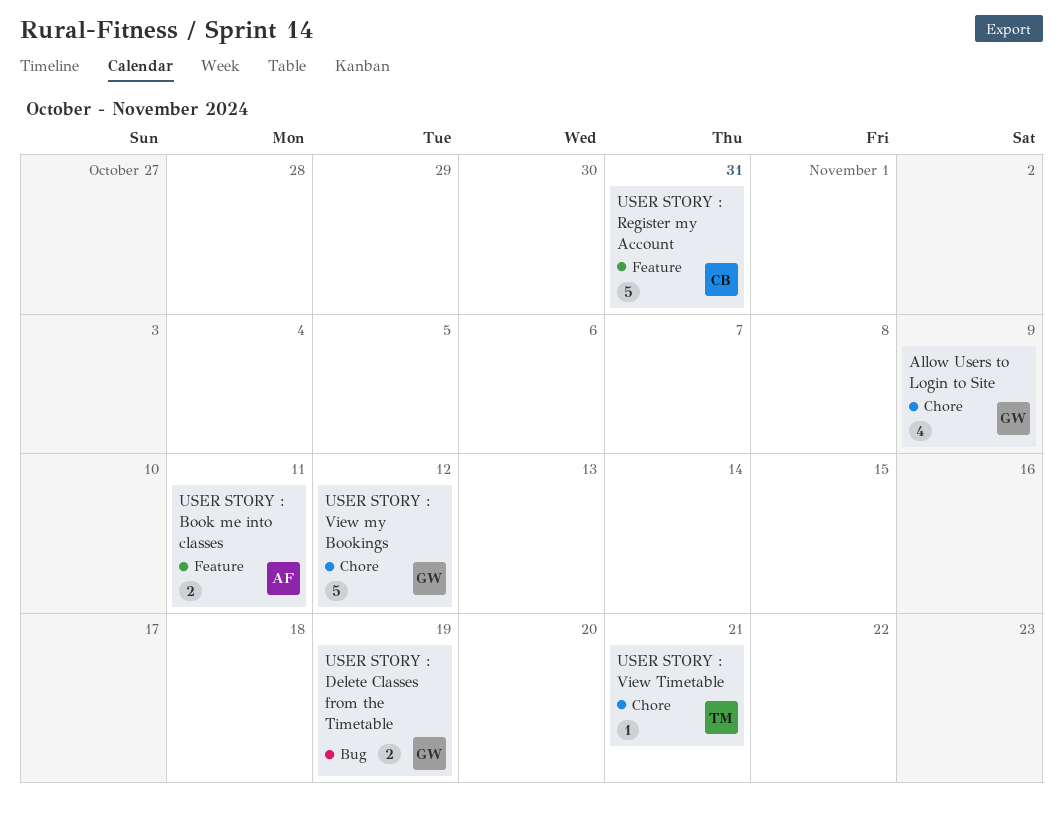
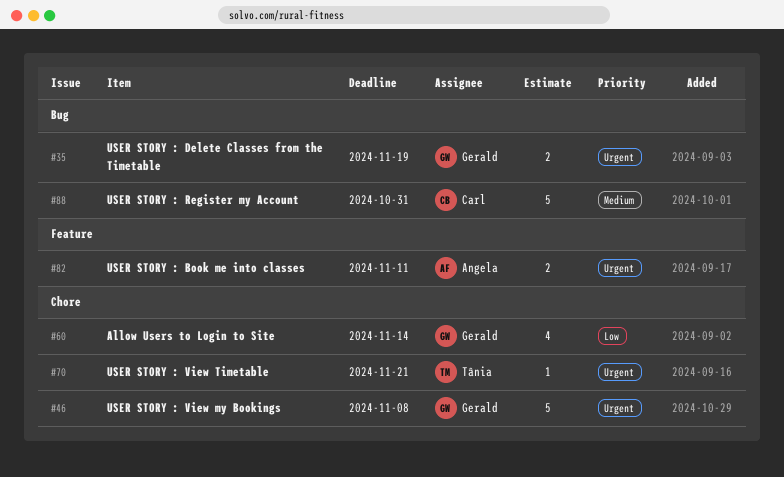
Allow Users to Login to Site, due: Nov 9 -> Nov 14
USER STORY : Register my Account, label: Feature -> Bug
USER STORY : View my Bookings, due: Nov 12 -> Nov 8

